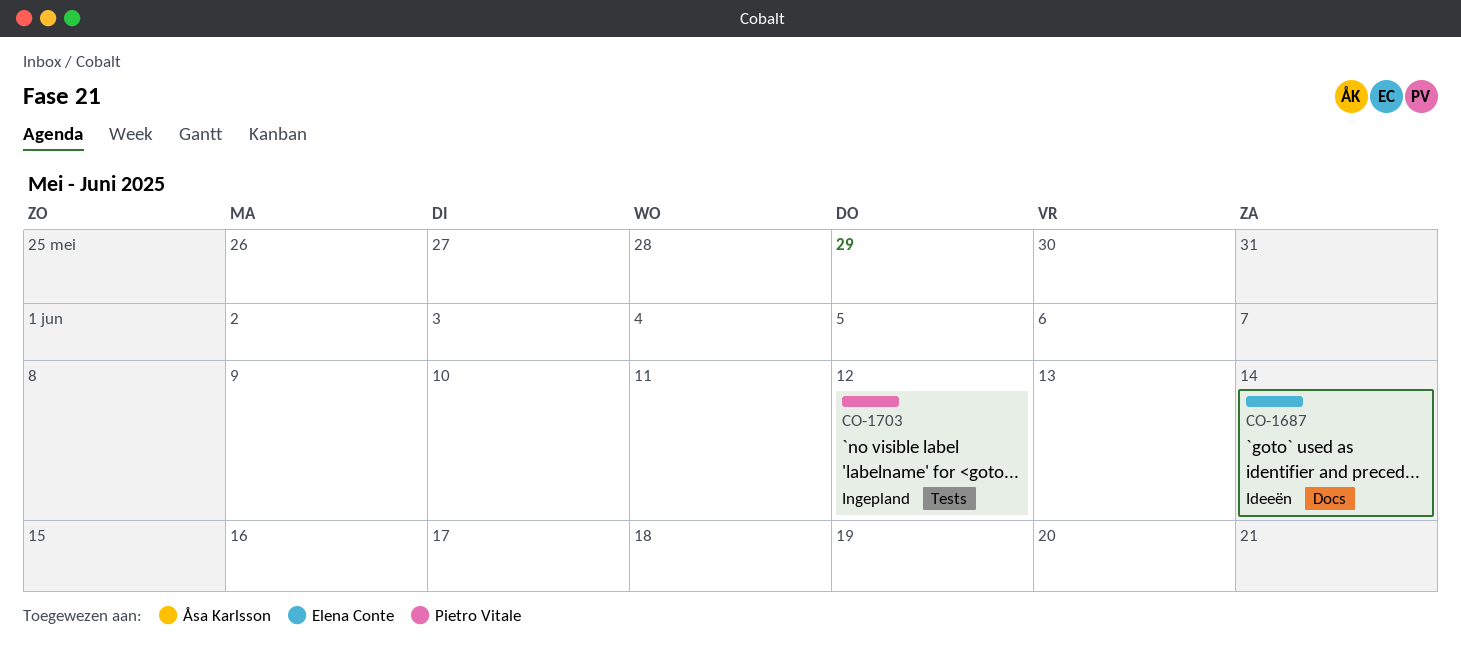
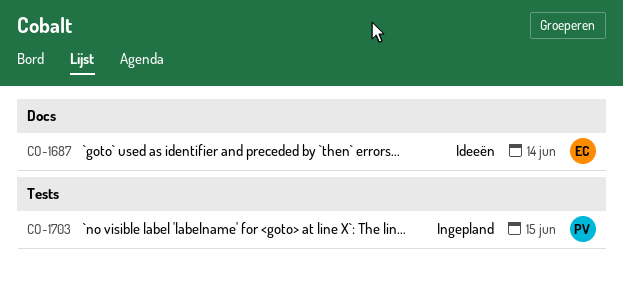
CO-1703, due: Jun 12 -> Jun 15

